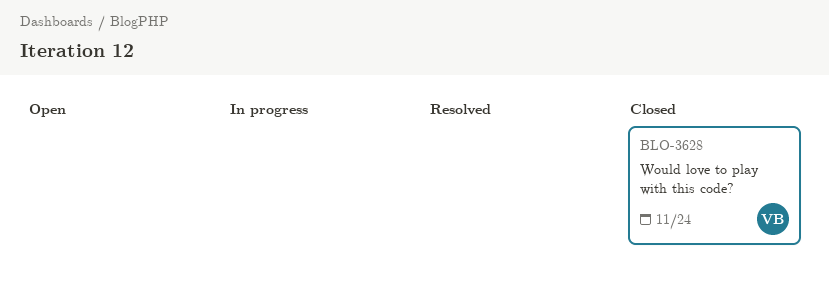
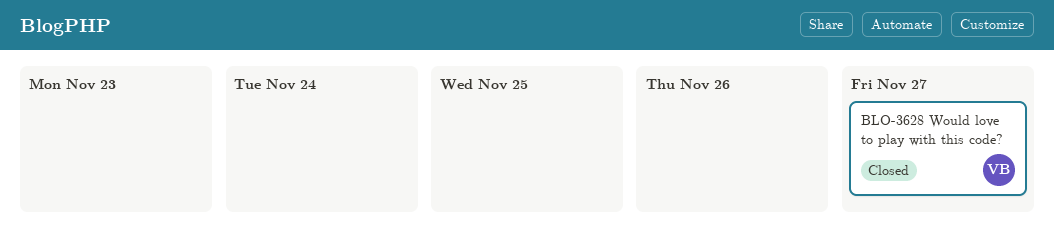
BLO-3628, due: Nov 24 -> Nov 27

